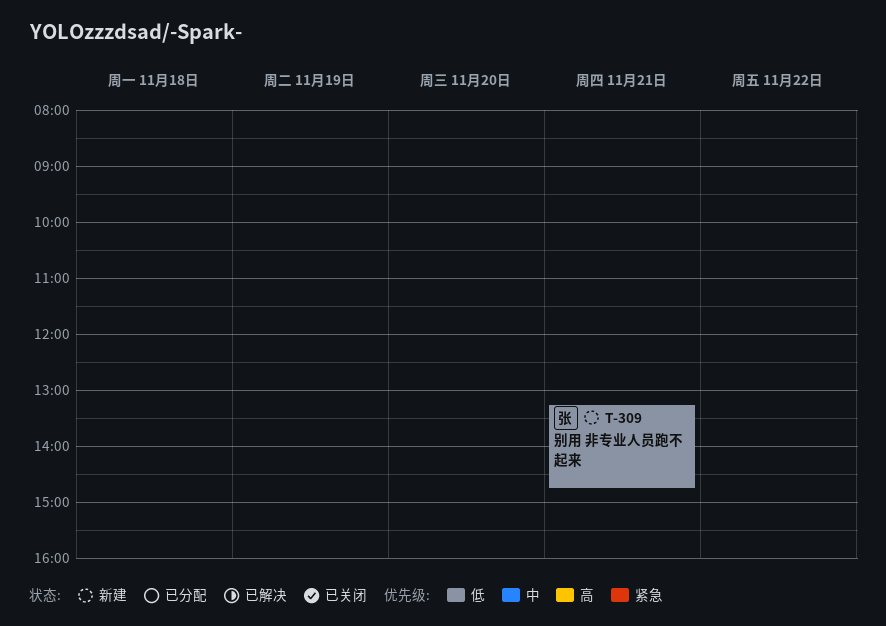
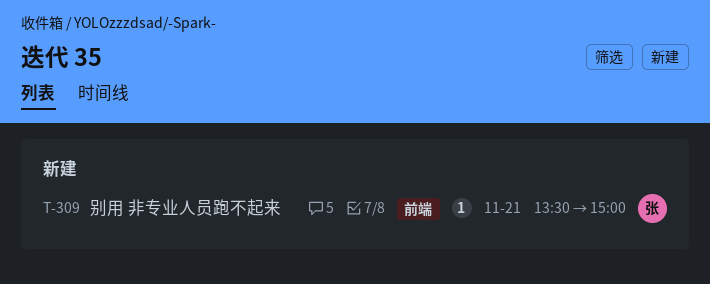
T-309, begins: 13:15 -> 13:30
T-309, ends: 14:45 -> 15:00

